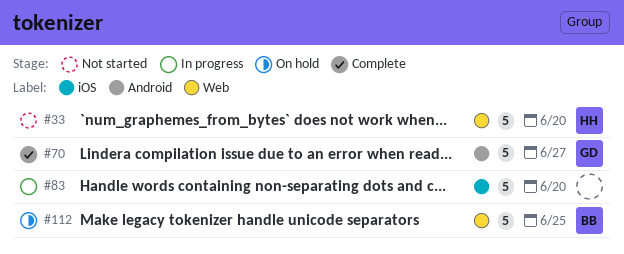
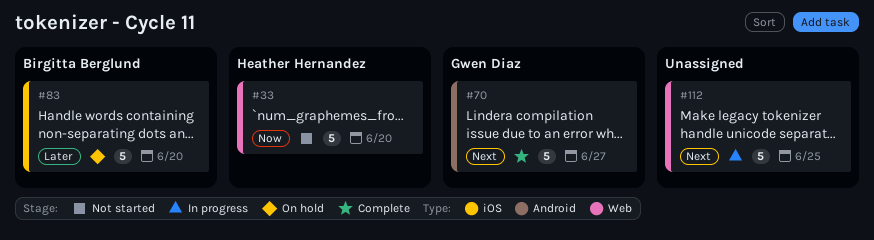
#83, status: In progress -> On hold
#83, owner: none -> Birgitta Berglund
#112, status: On hold -> In progress
#112, owner: Birgitta Berglund -> none

